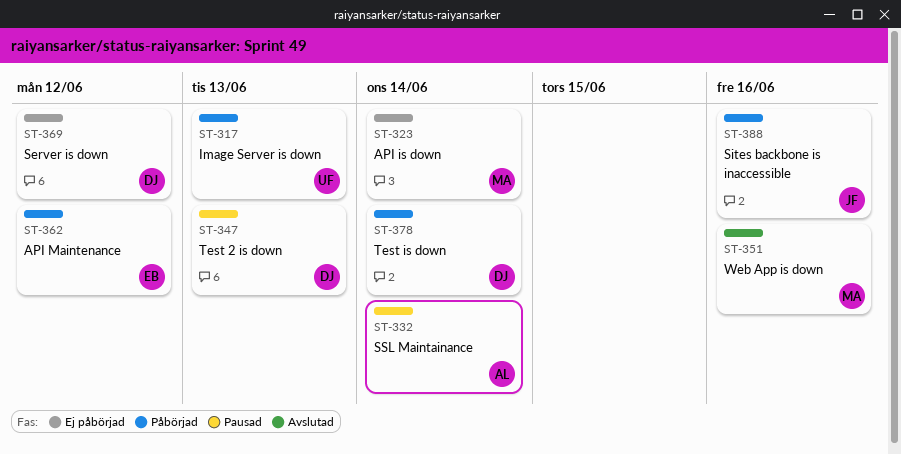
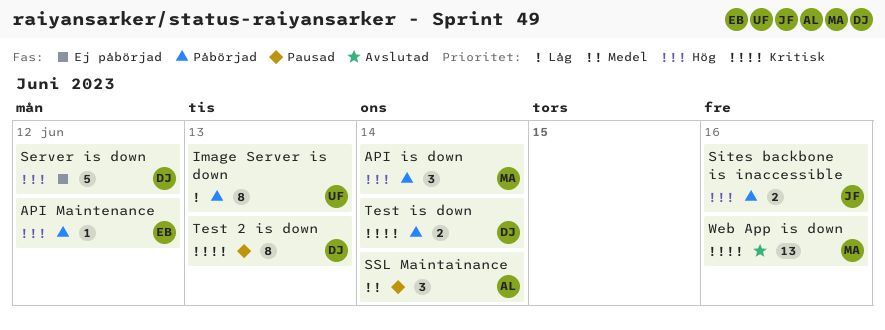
API is down, status: Ej påbörjad -> Påbörjad

